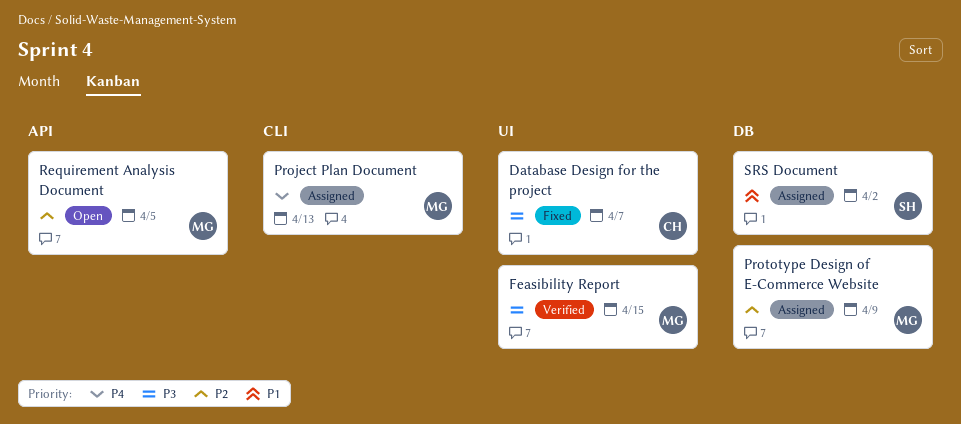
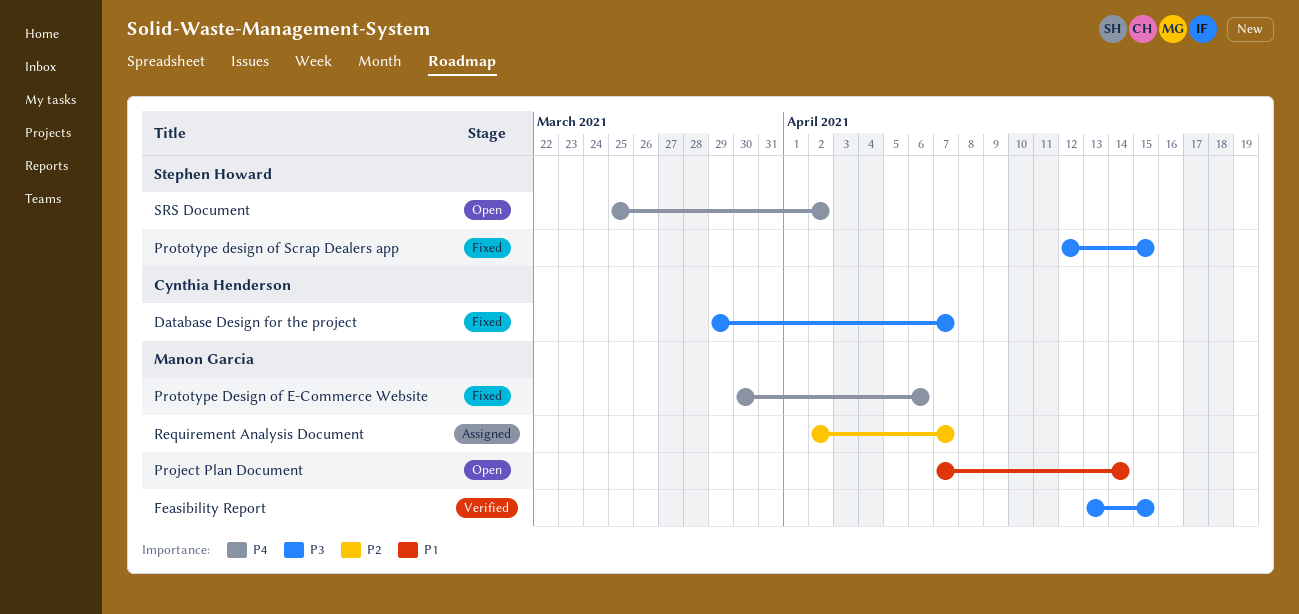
Project Plan Document, status: Assigned -> Open
Project Plan Document, priority: P4 -> P1
Project Plan Document, due: Apr 13 -> Apr 14
Prototype Design of E-Commerce Website, status: Assigned -> Fixed
Prototype Design of E-Commerce Website, priority: P2 -> P4
Prototype Design of E-Commerce Website, due: Apr 9 -> Apr 6
Prototype design of Scrap Dealers app: none -> present
Requirement Analysis Document, status: Open -> Assigned
Requirement Analysis Document, due: Apr 5 -> Apr 7
SRS Document, status: Assigned -> Open
SRS Document, priority: P1 -> P4

